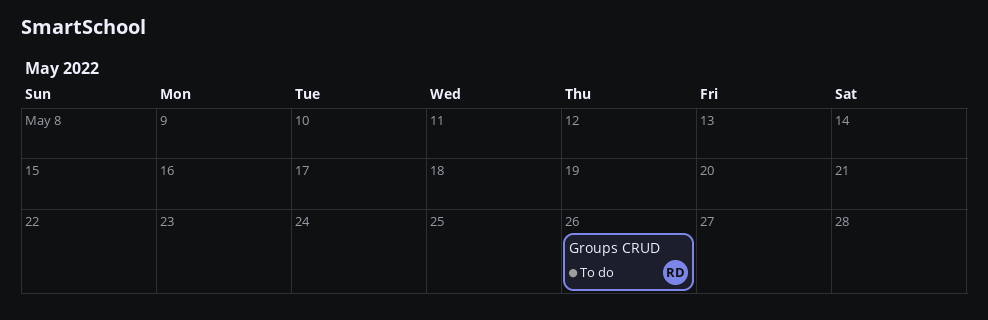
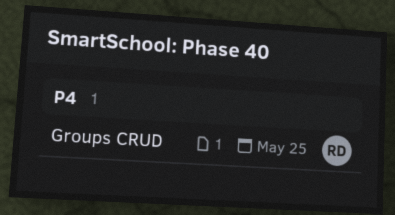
Groups CRUD, due: May 26 -> May 25

